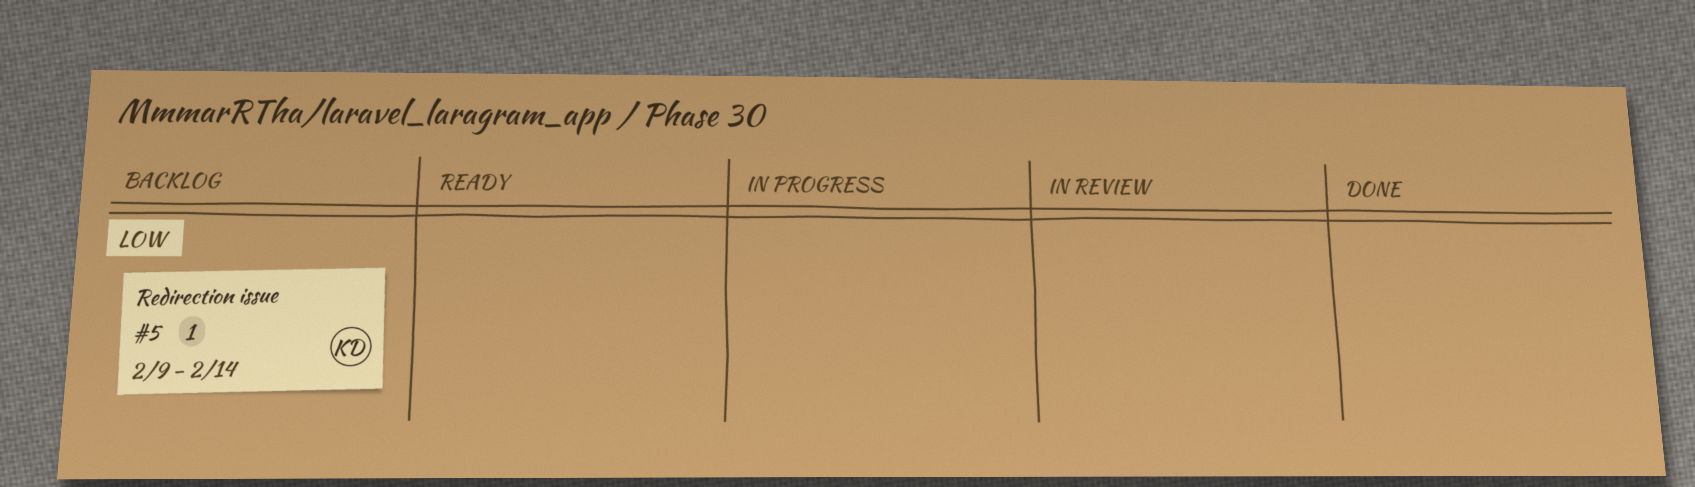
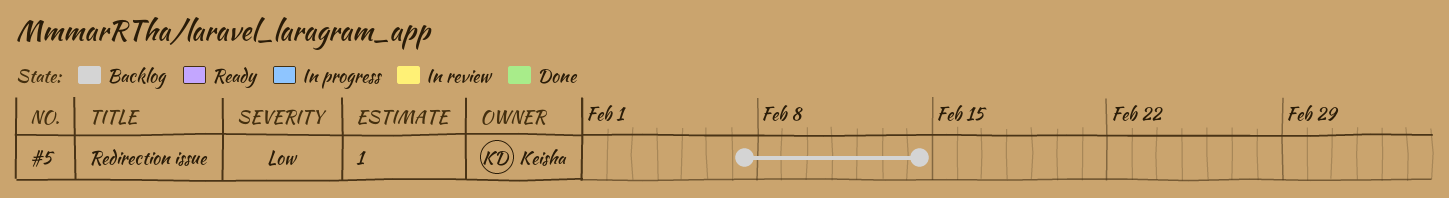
#5, start: Feb 9 -> Feb 7

